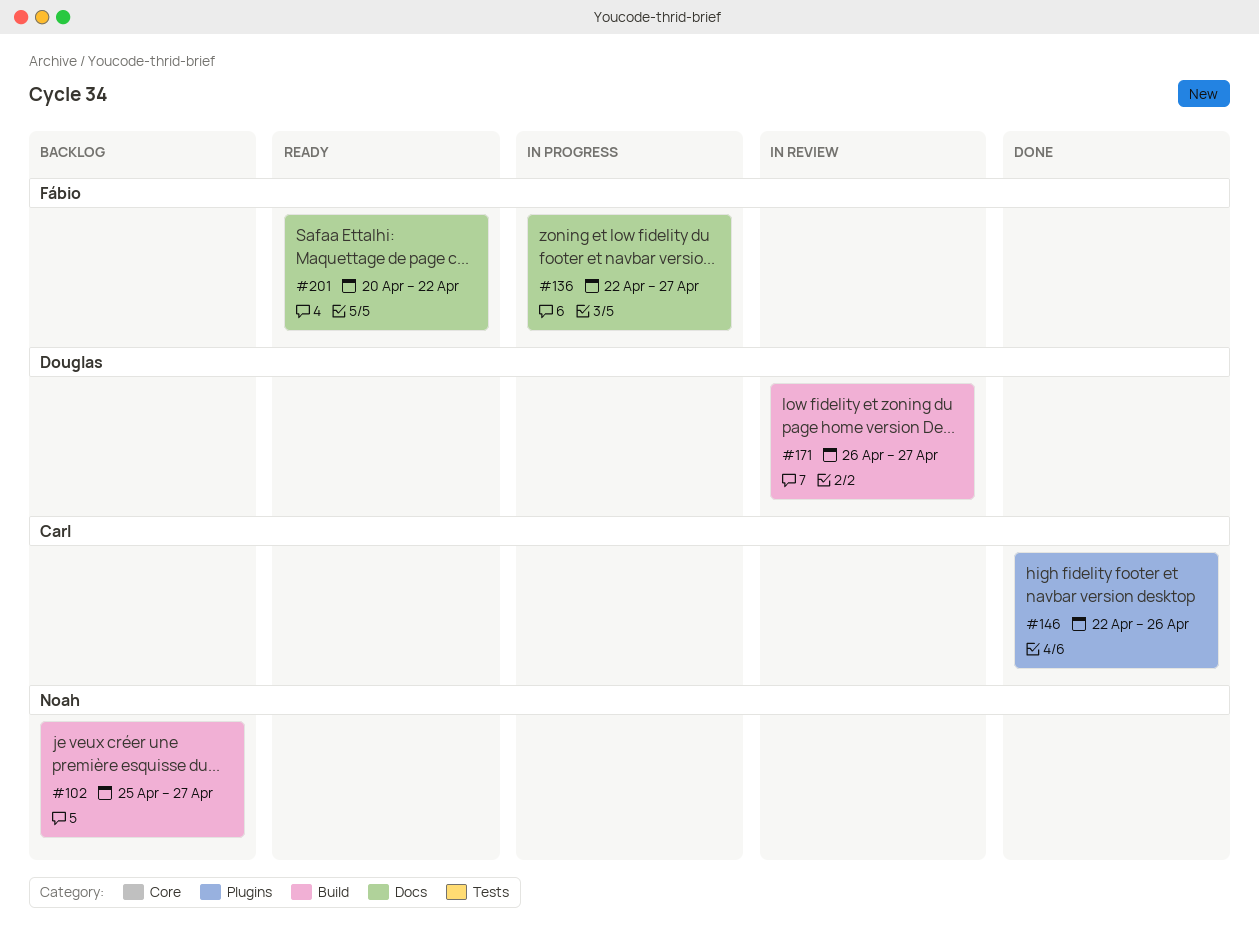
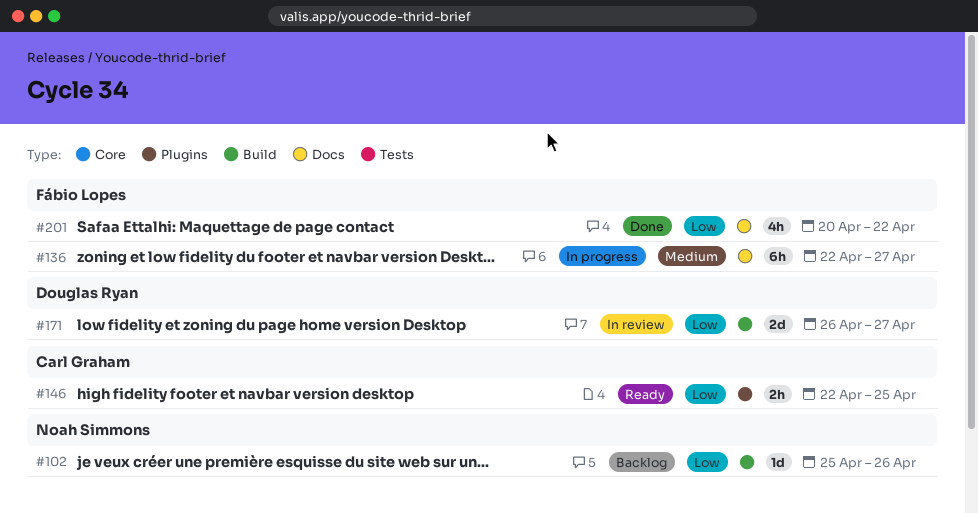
#102, due: Apr 27 -> Apr 26
#146, status: Done -> Ready
#146, due: Apr 26 -> Apr 25
#201, status: Ready -> Done

